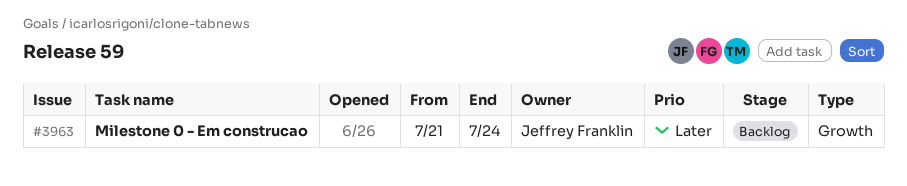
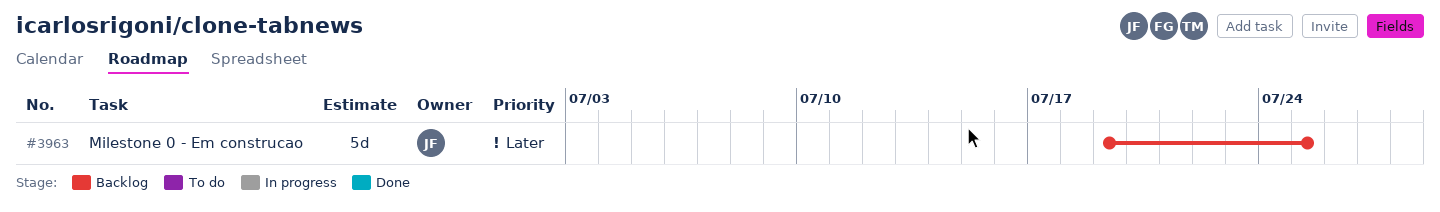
#3963, start: Jul 21 -> Jul 19
#3963, due: Jul 24 -> Jul 25

